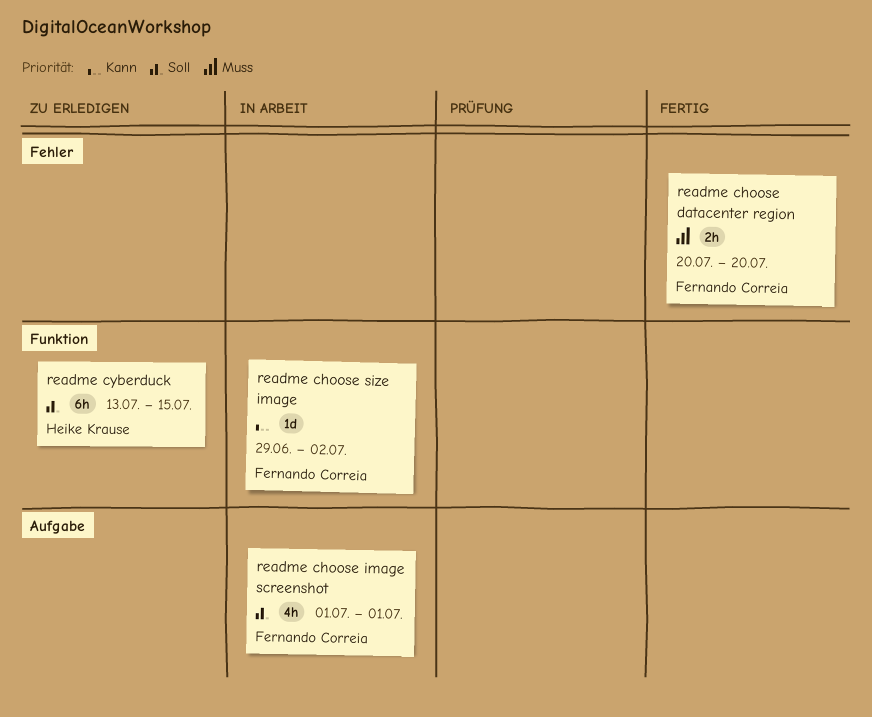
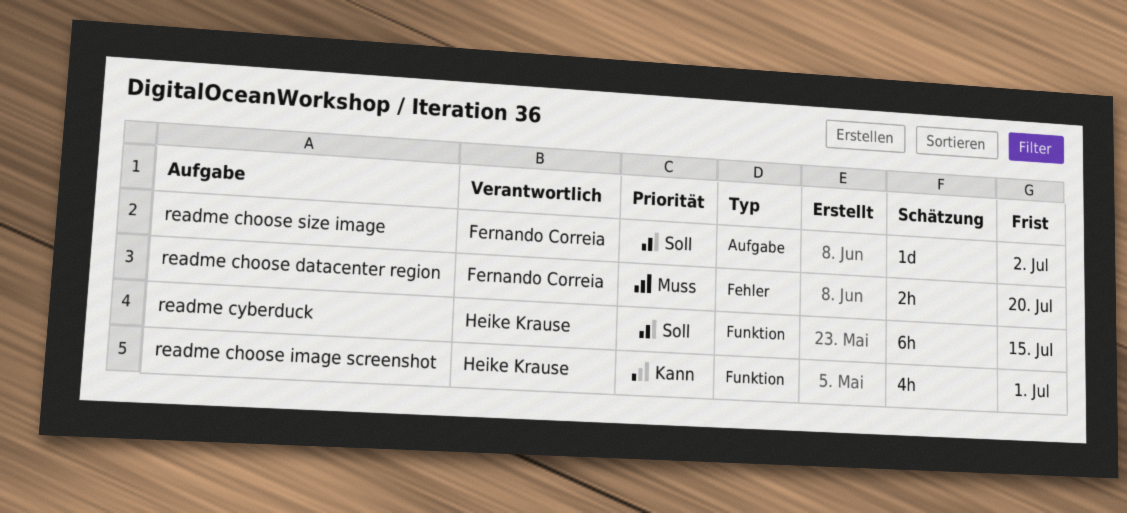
readme choose image screenshot, owner: Fernando Correia -> Heike Krause
readme choose image screenshot, priority: Soll -> Kann
readme choose image screenshot, label: Aufgabe -> Funktion
readme choose size image, priority: Kann -> Soll
readme choose size image, label: Funktion -> Aufgabe

